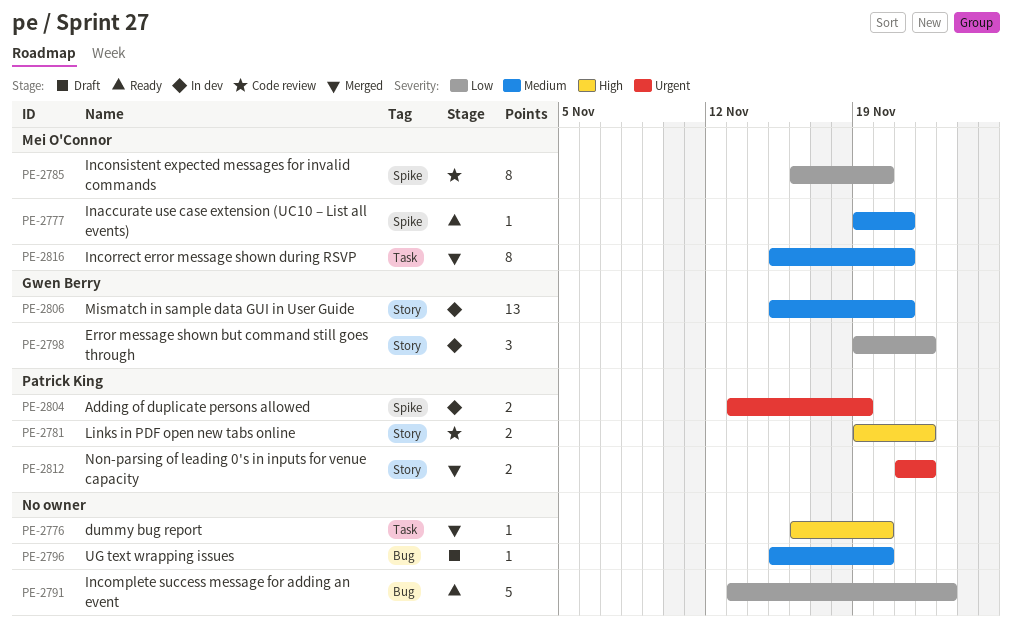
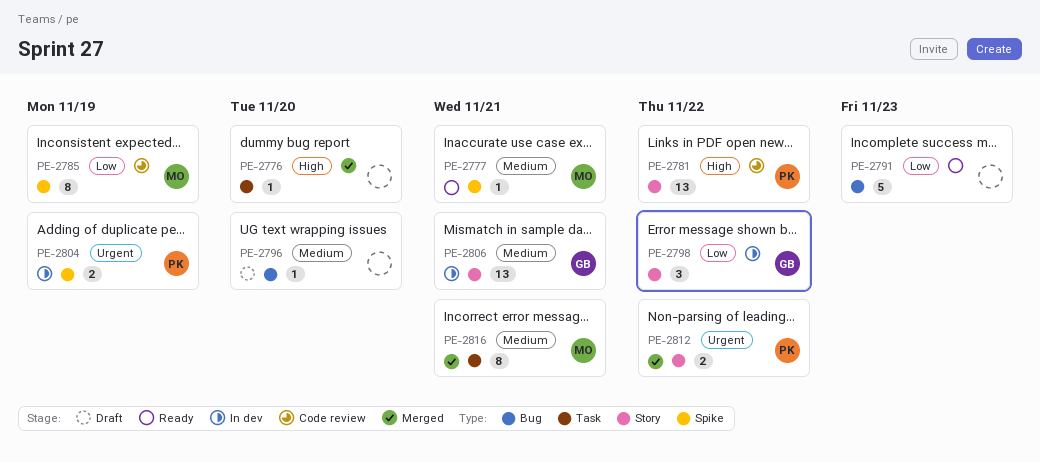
PE-2781, estimate: 2 -> 13
PE-2785, due: Nov 20 -> Nov 19

